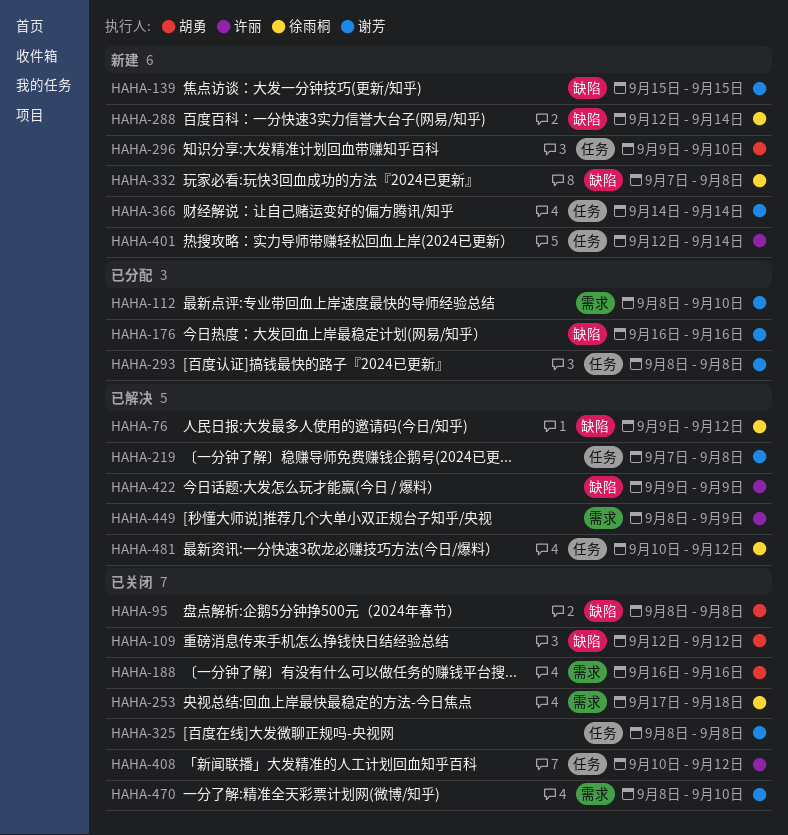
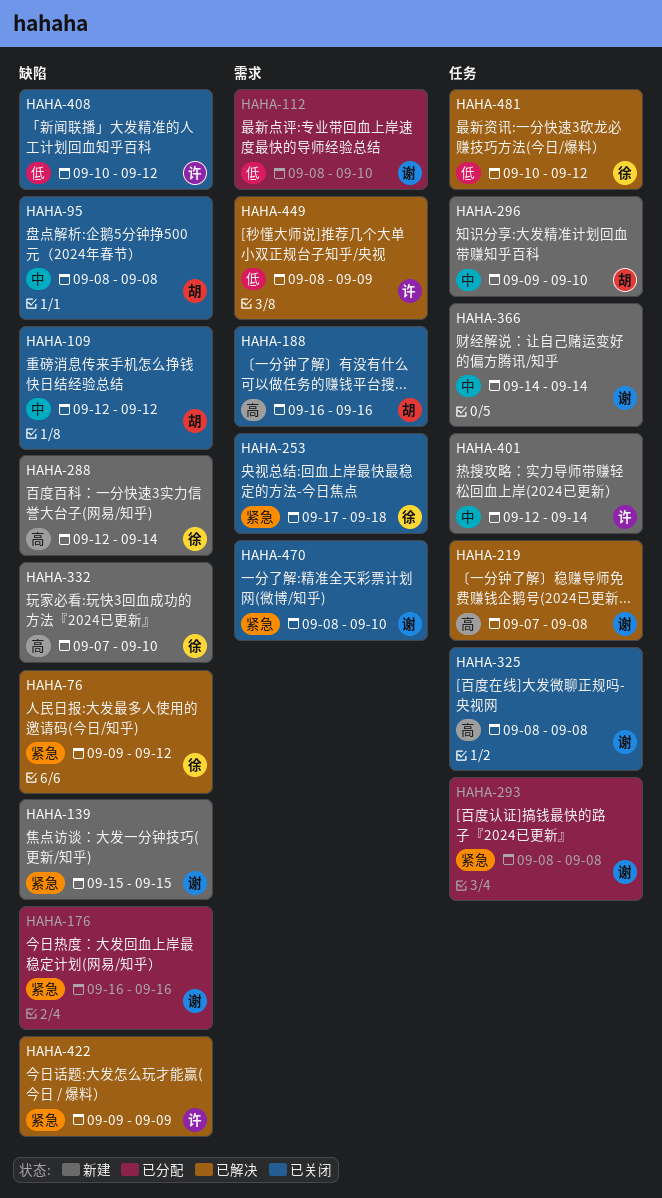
HAHA-332, due: Sep 8 -> Sep 10
HAHA-408, label: 任务 -> 缺陷

